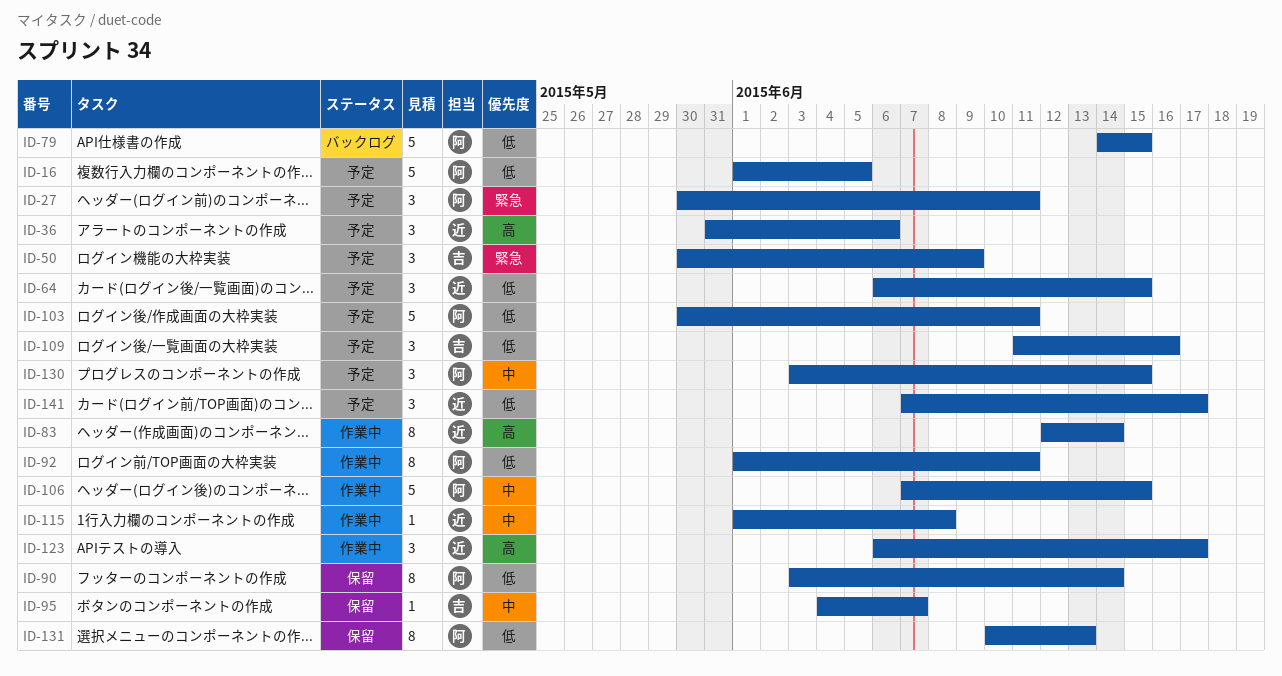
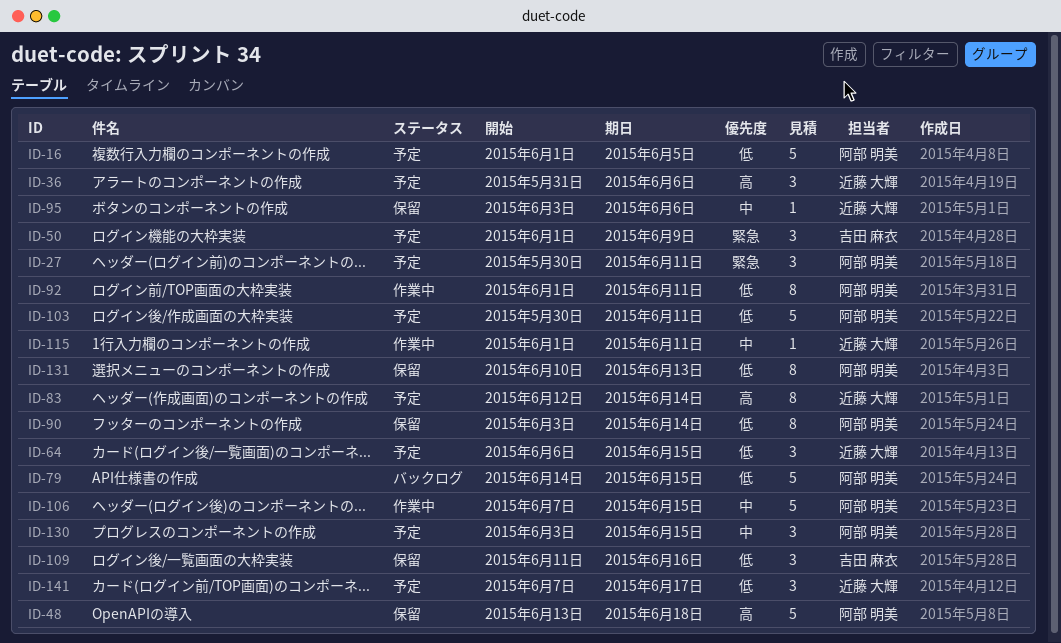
ID-48: none -> present
ID-50, start: May 30 -> Jun 1
ID-83, status: 作業中 -> 予定
ID-95, owner: 吉田 麻衣 -> 近藤 大輝
ID-95, start: Jun 4 -> Jun 3
ID-95, due: Jun 7 -> Jun 6
ID-109, status: 予定 -> 保留
ID-115, due: Jun 8 -> Jun 11
ID-123: present -> none

